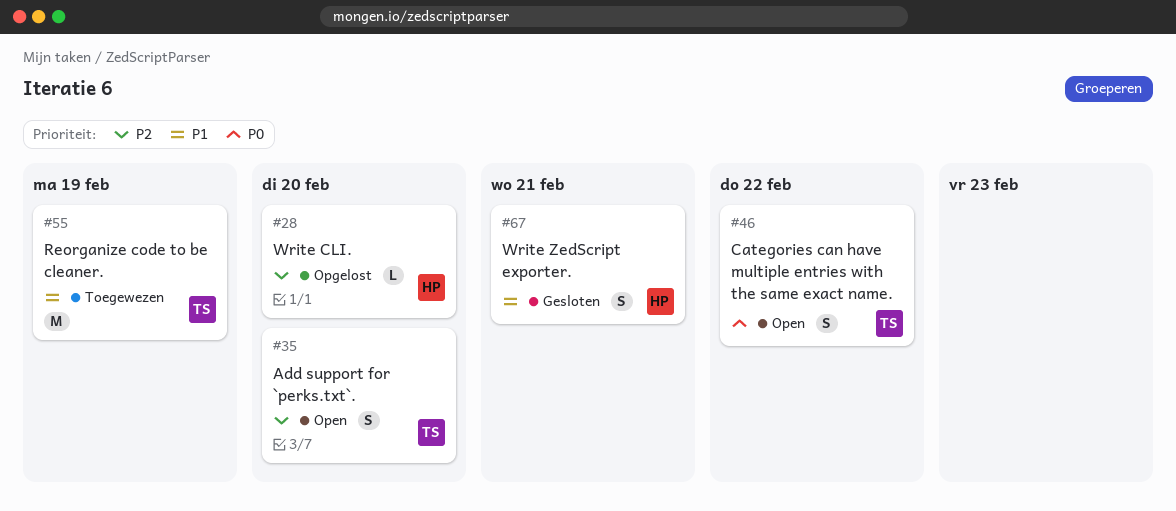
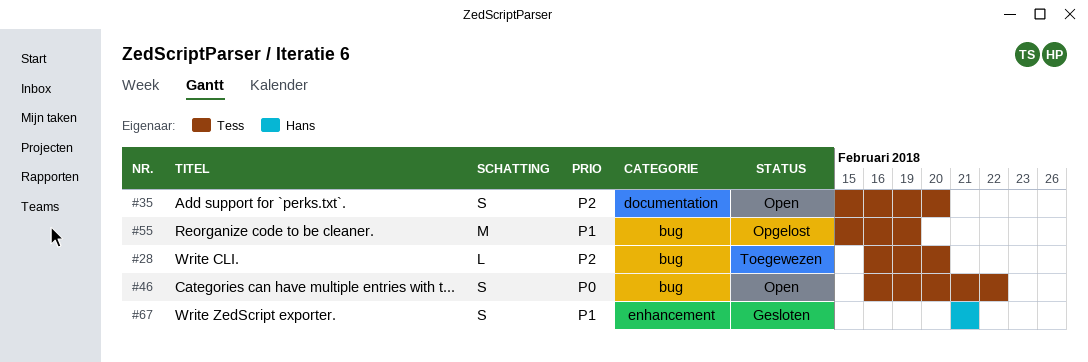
#28, status: Opgelost -> Toegewezen
#28, owner: Hans -> Tess
#55, status: Toegewezen -> Opgelost

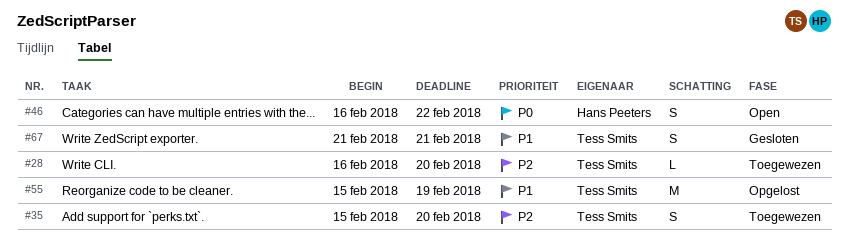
#35, status: Open -> Toegewezen
#46, owner: Tess Smits -> Hans Peeters
#67, owner: Hans Peeters -> Tess Smits

